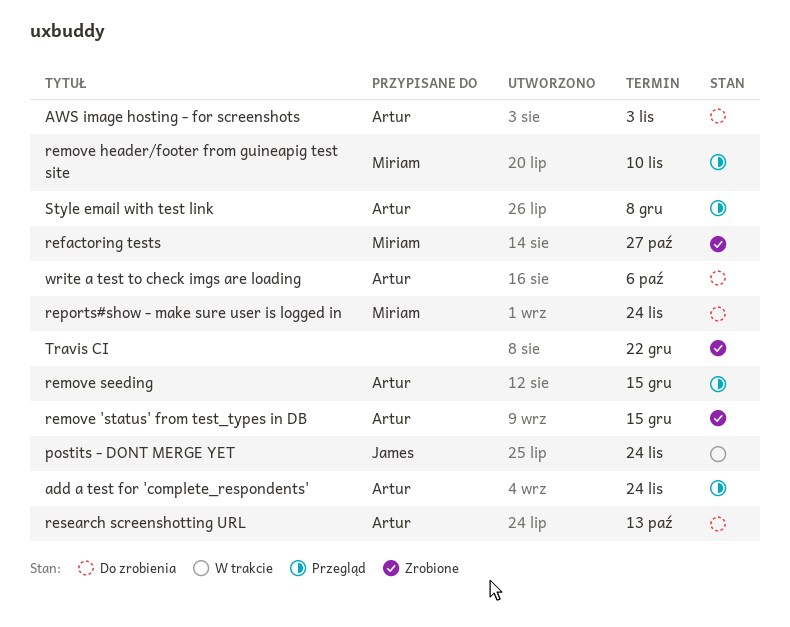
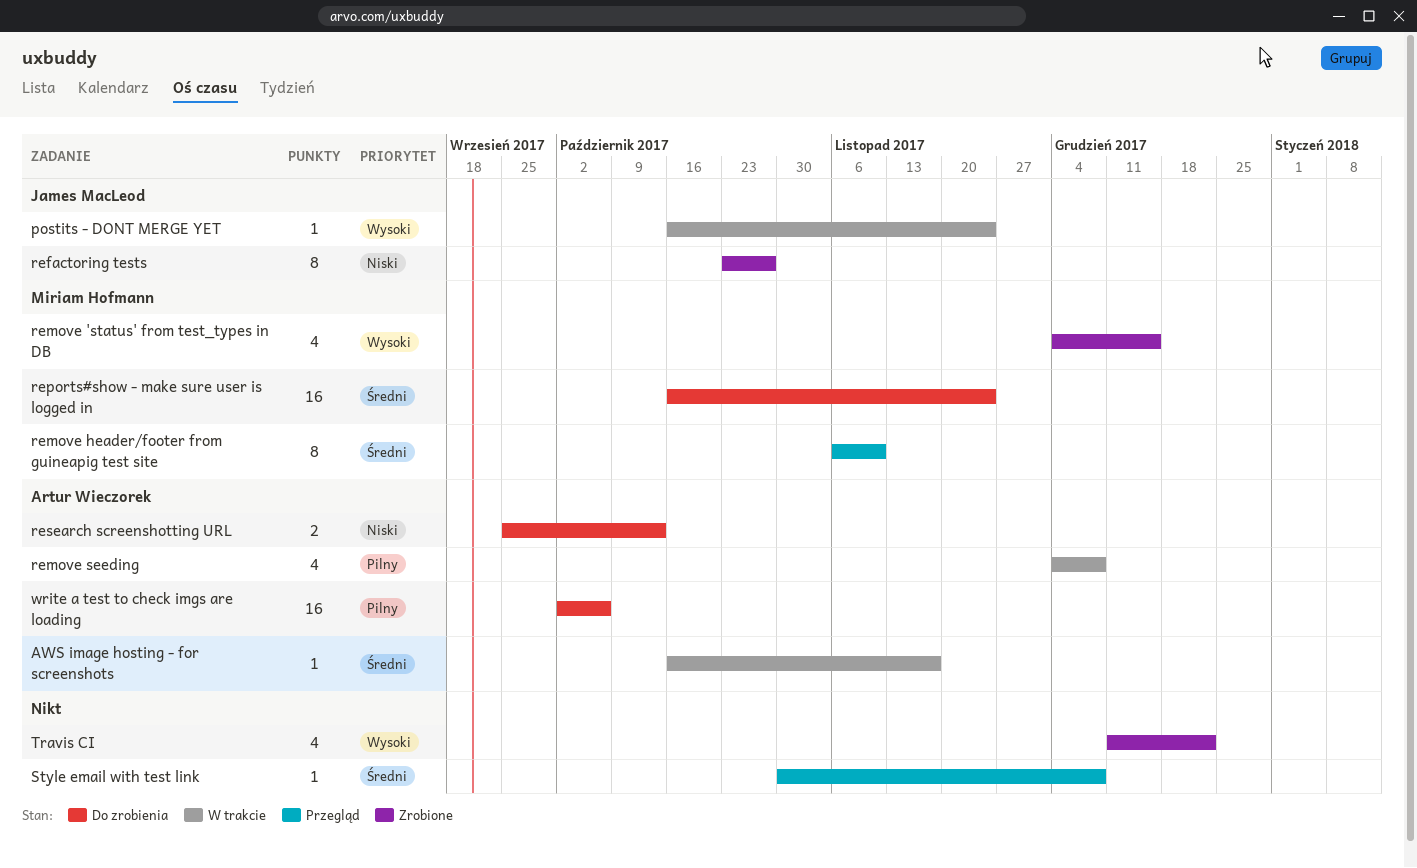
add a test for 'complete_respondents': present -> none
AWS image hosting - for screenshots, status: Do zrobienia -> W trakcie
AWS image hosting - for screenshots, due: Nov 3 -> Nov 17
refactoring tests, owner: Miriam Hofmann -> James MacLeod
remove 'status' from test_types in DB, owner: Artur Wieczorek -> Miriam Hofmann
remove seeding, status: Przegląd -> W trakcie
remove seeding, due: Dec 15 -> Dec 8
Style email with test link, owner: Artur Wieczorek -> none

